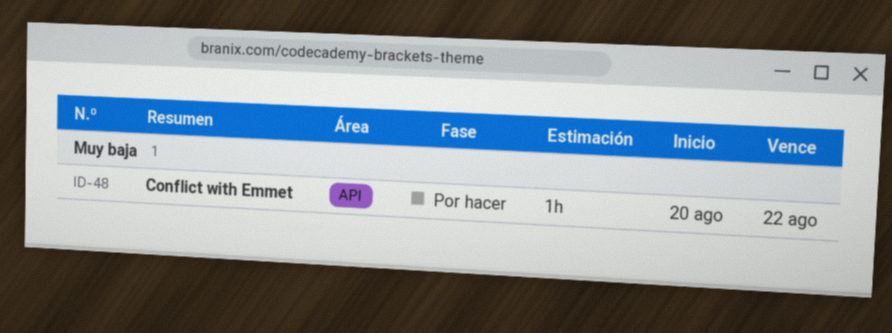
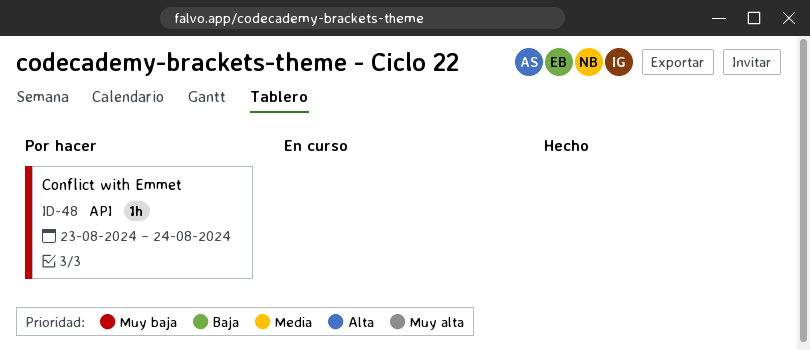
ID-48, start: Aug 20 -> Aug 23
ID-48, due: Aug 22 -> Aug 24

